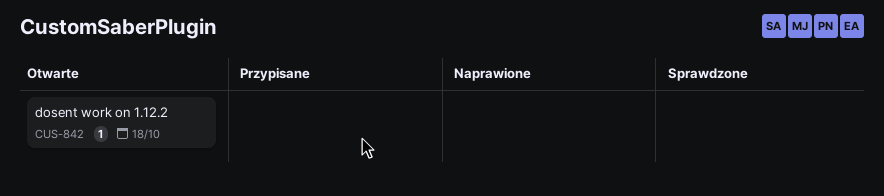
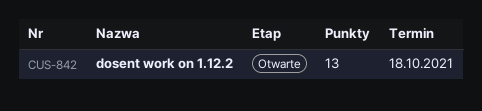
CUS-842, estimate: 1 -> 13

